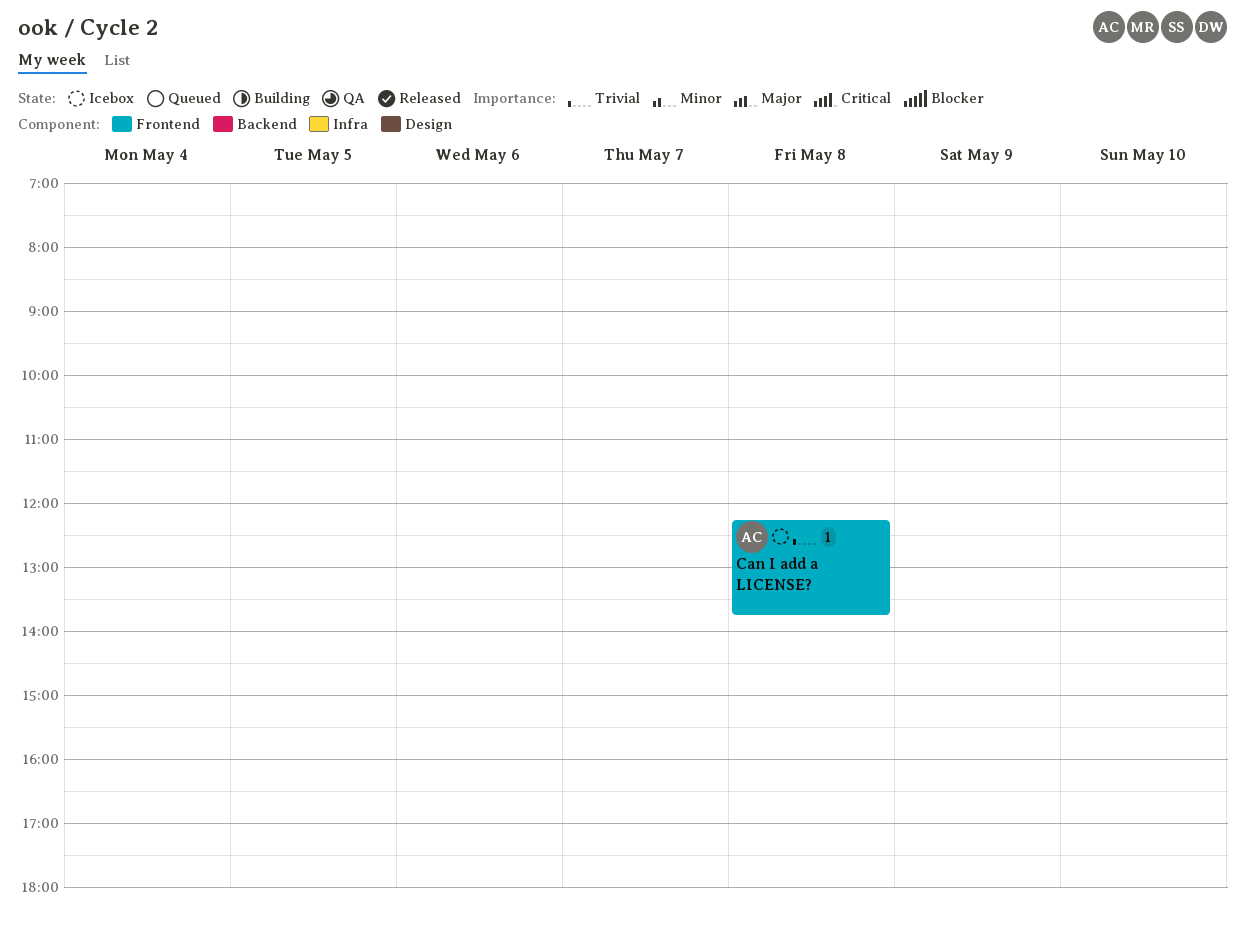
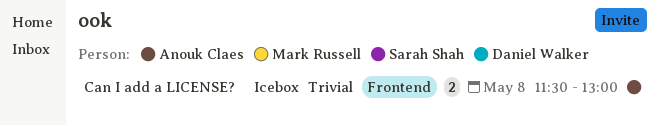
Can I add a LICENSE?, estimate: 1 -> 2
Can I add a LICENSE?, begins: 12:15 -> 11:30
Can I add a LICENSE?, ends: 13:45 -> 13:00

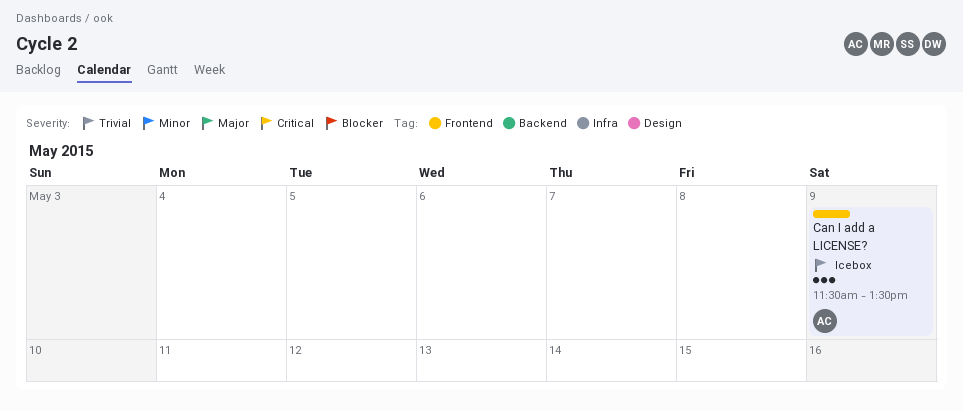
Can I add a LICENSE?, estimate: 2 -> 3
Can I add a LICENSE?, day: May 8 -> May 9
Can I add a LICENSE?, ends: 13:00 -> 13:30

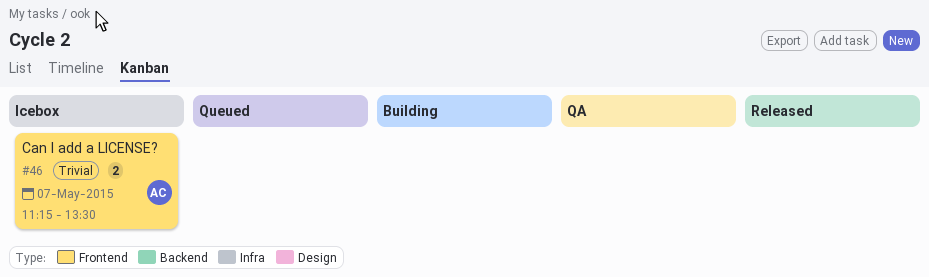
Can I add a LICENSE?, estimate: 3 -> 2
Can I add a LICENSE?, day: May 9 -> May 7
Can I add a LICENSE?, begins: 11:30 -> 11:15

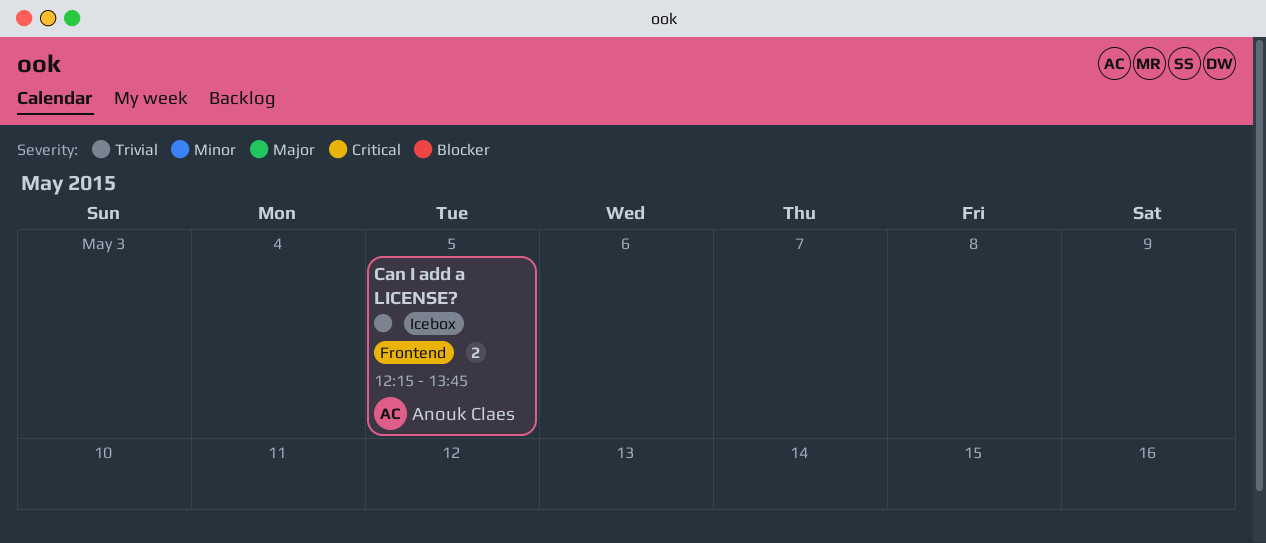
Can I add a LICENSE?, day: May 7 -> May 5
Can I add a LICENSE?, begins: 11:15 -> 12:15
Can I add a LICENSE?, ends: 13:30 -> 13:45

